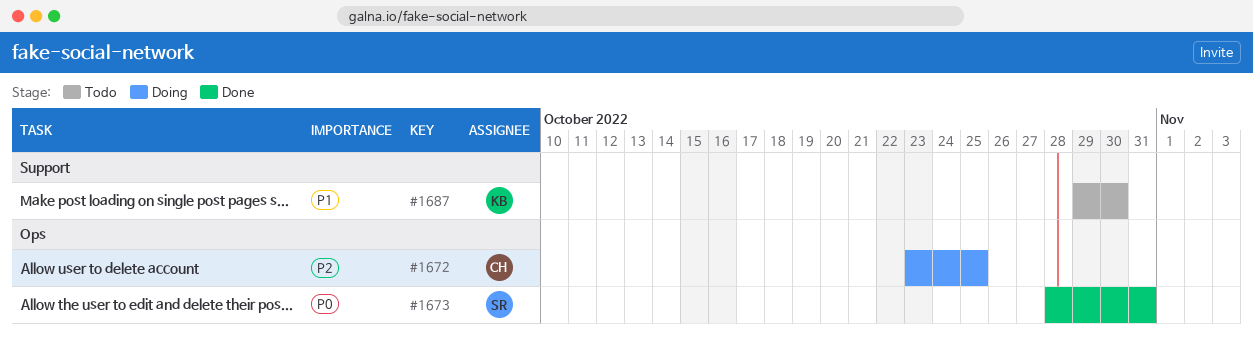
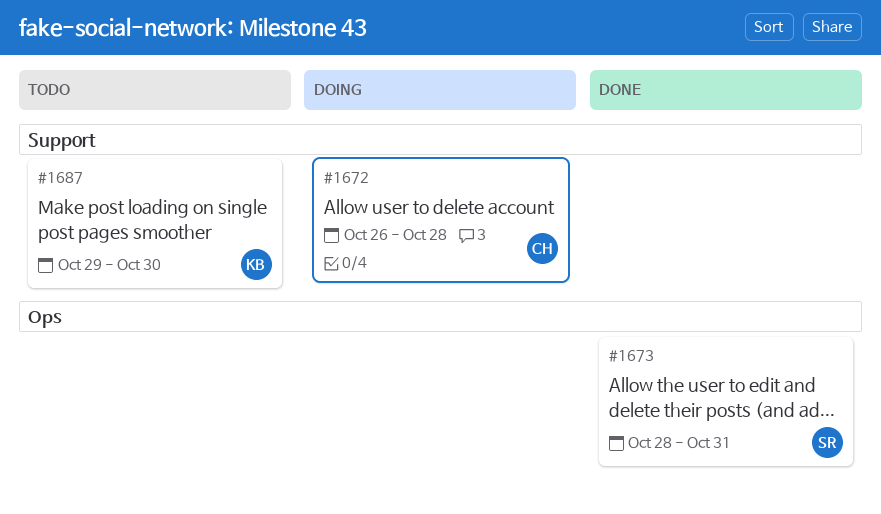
#1672, label: Ops -> Support
#1672, start: Oct 23 -> Oct 26
#1672, due: Oct 25 -> Oct 28

